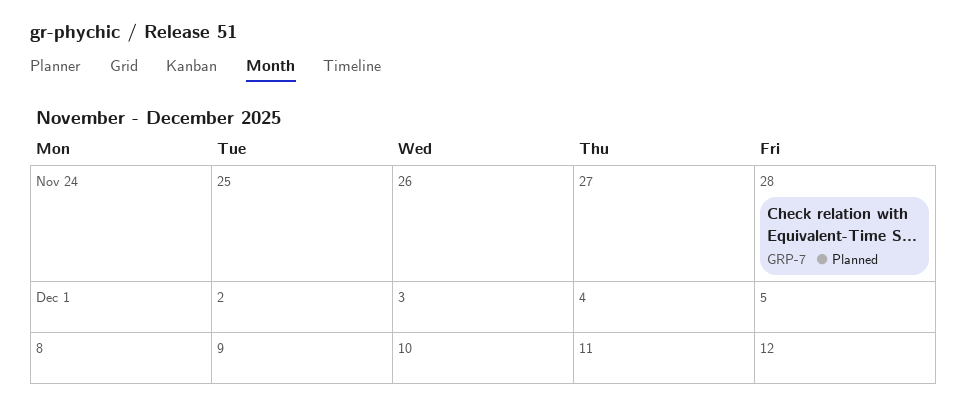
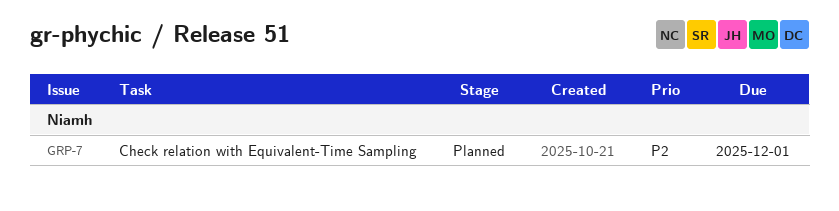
GRP-7, due: Nov 28 -> Dec 1

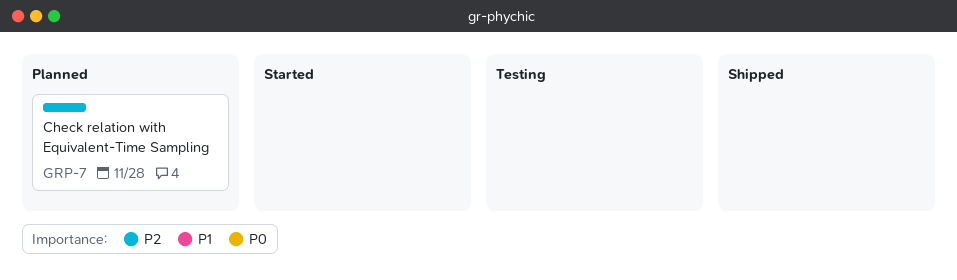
GRP-7, due: Dec 1 -> Nov 28

